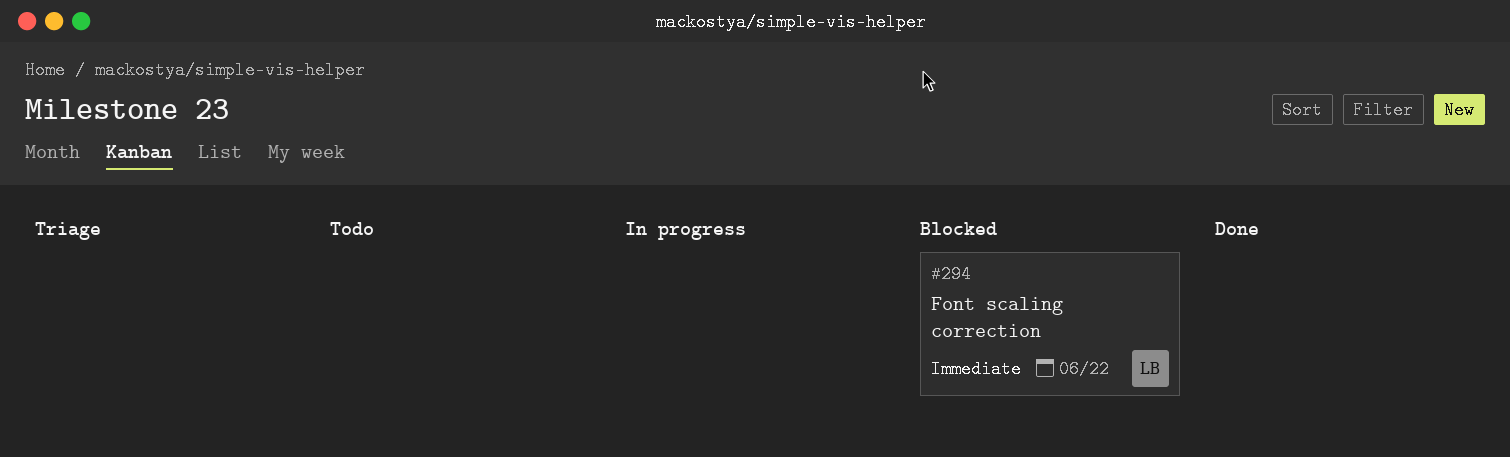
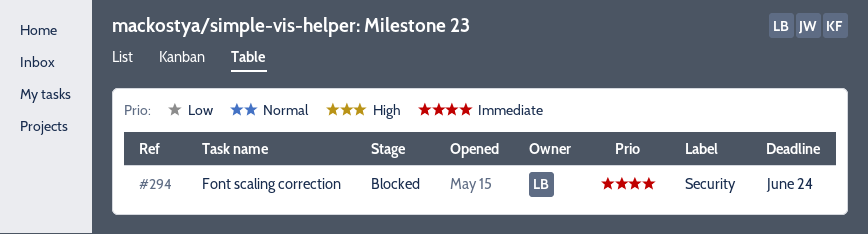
#294, due: Jun 22 -> Jun 24

